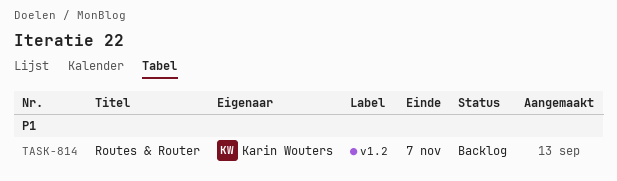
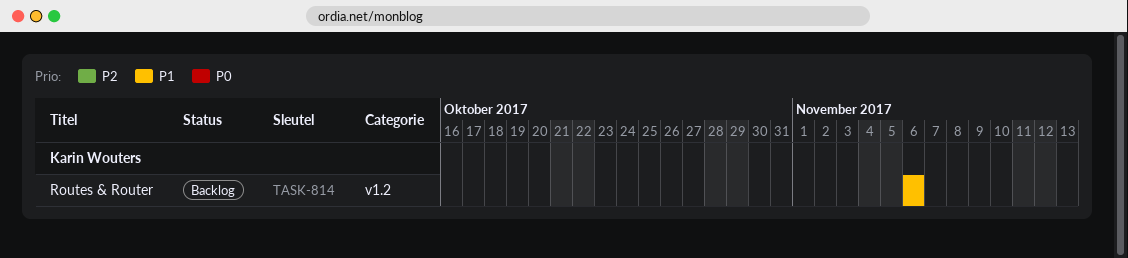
TASK-814, due: Nov 7 -> Nov 6

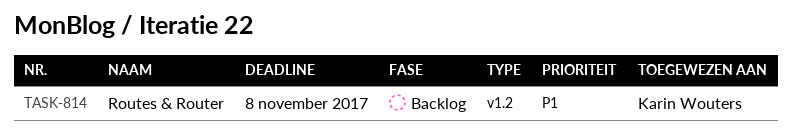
TASK-814, due: Nov 6 -> Nov 8

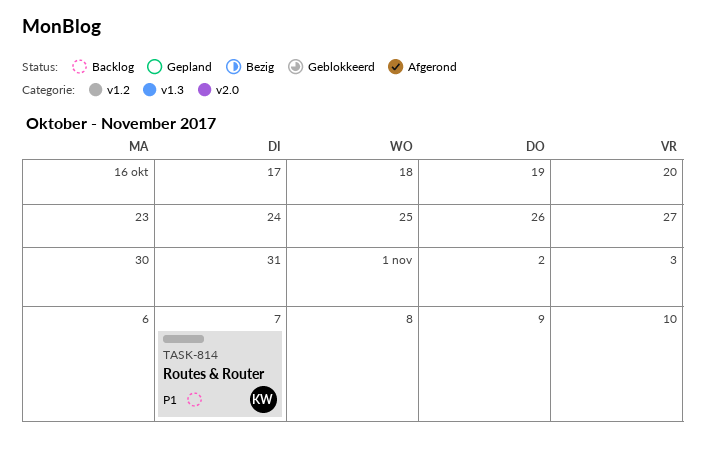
TASK-814, due: Nov 8 -> Nov 7

